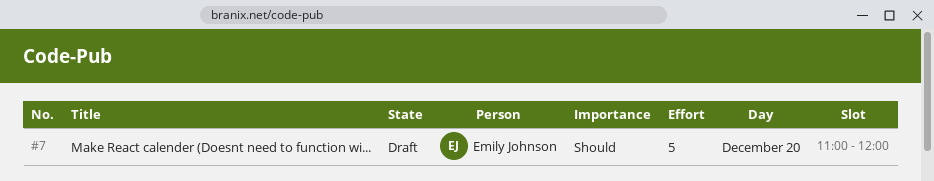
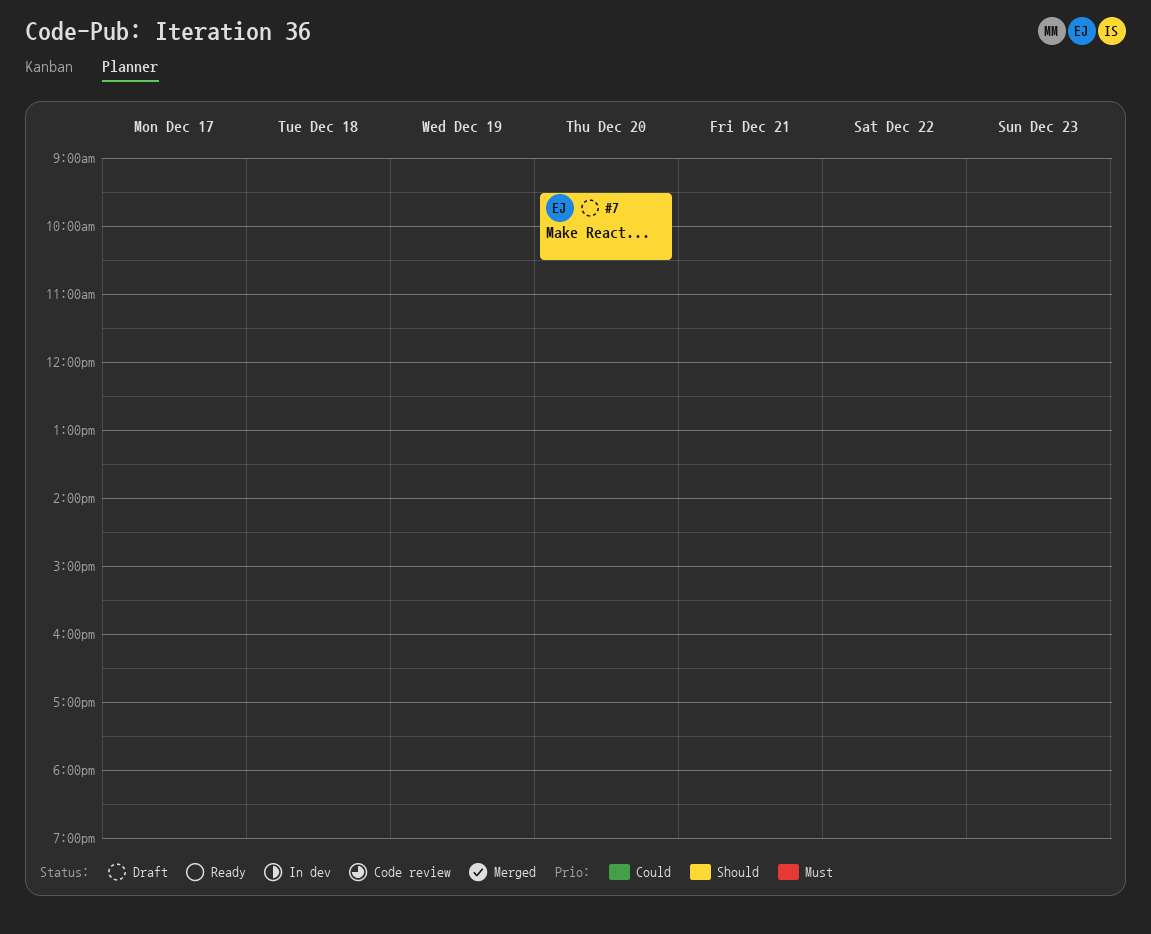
#7, begins: 11:00 -> 09:30
#7, ends: 12:00 -> 10:30

